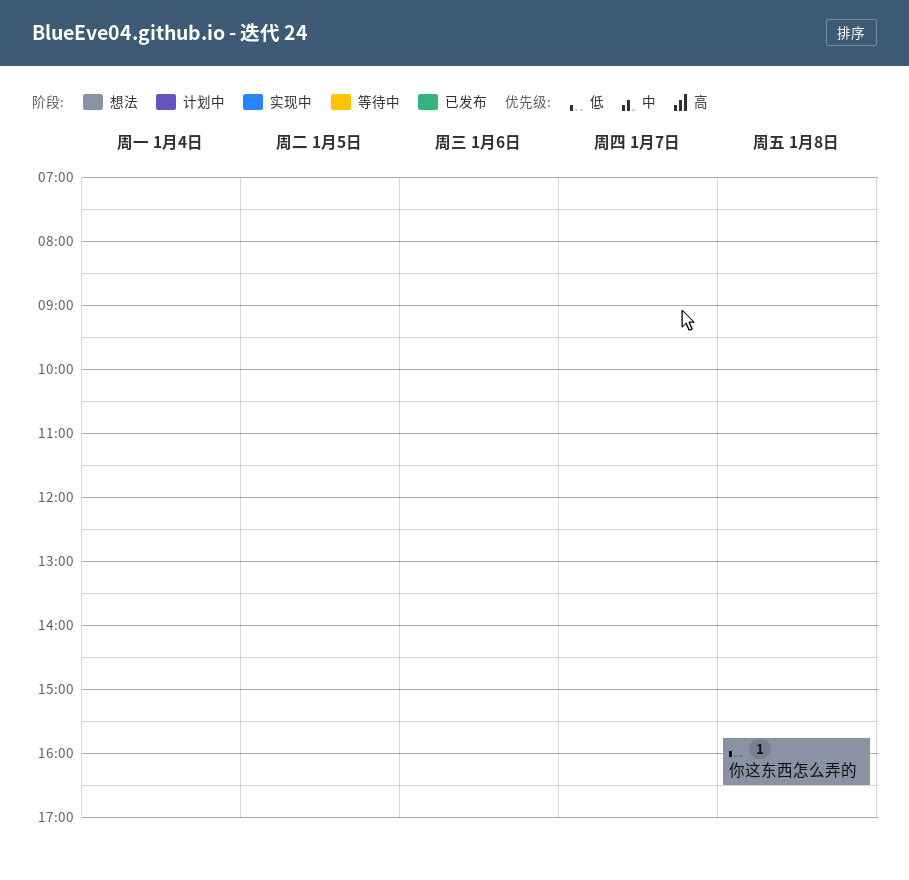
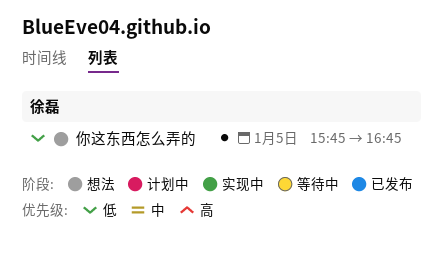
你这东西怎么弄的, day: Jan 8 -> Jan 5
你这东西怎么弄的, ends: 16:30 -> 16:45

